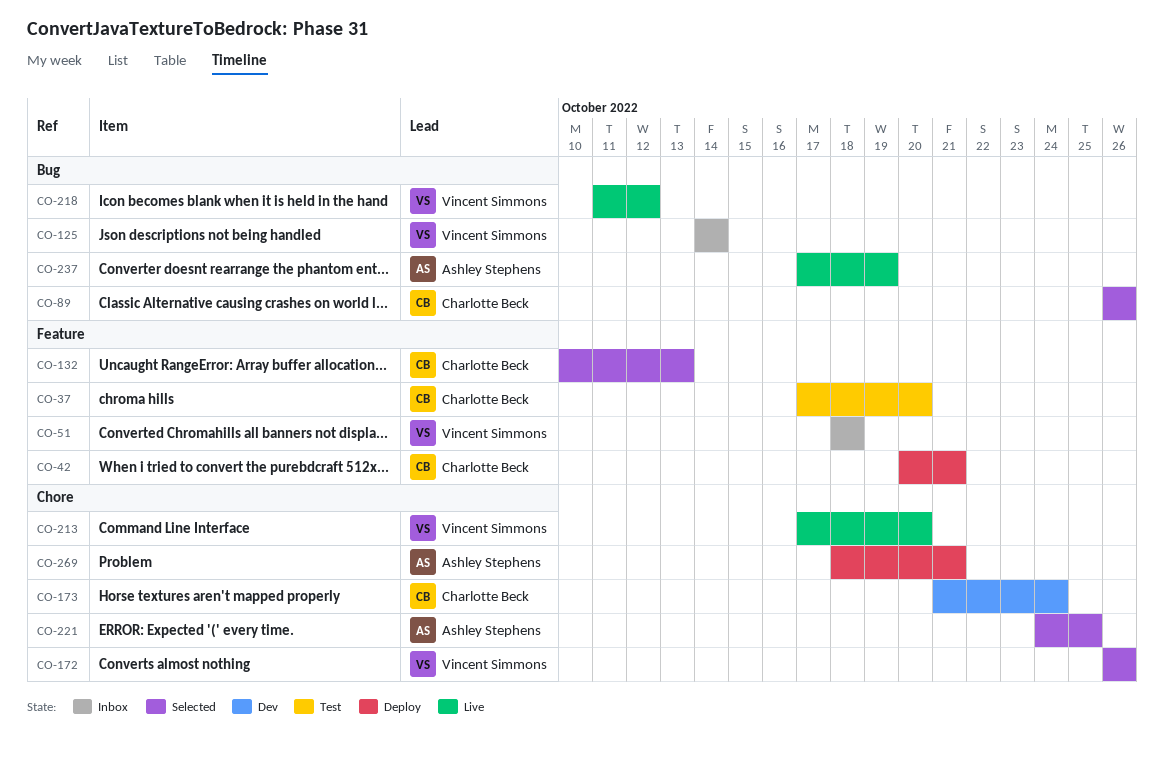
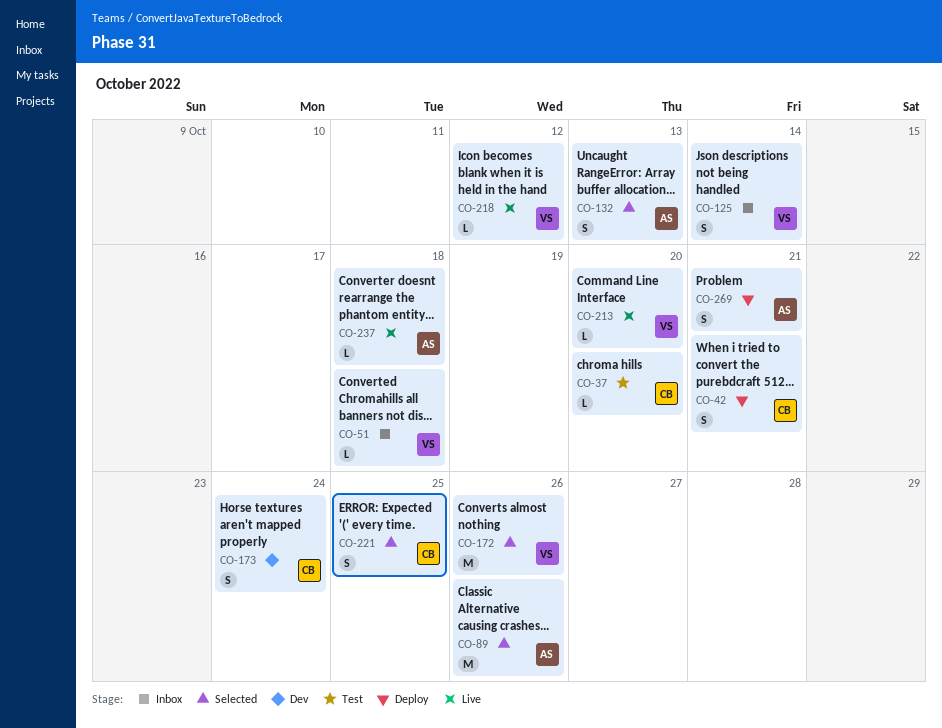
CO-89, owner: Charlotte Beck -> Ashley Stephens
CO-132, owner: Charlotte Beck -> Ashley Stephens
CO-221, owner: Ashley Stephens -> Charlotte Beck
CO-237, due: Oct 19 -> Oct 18

